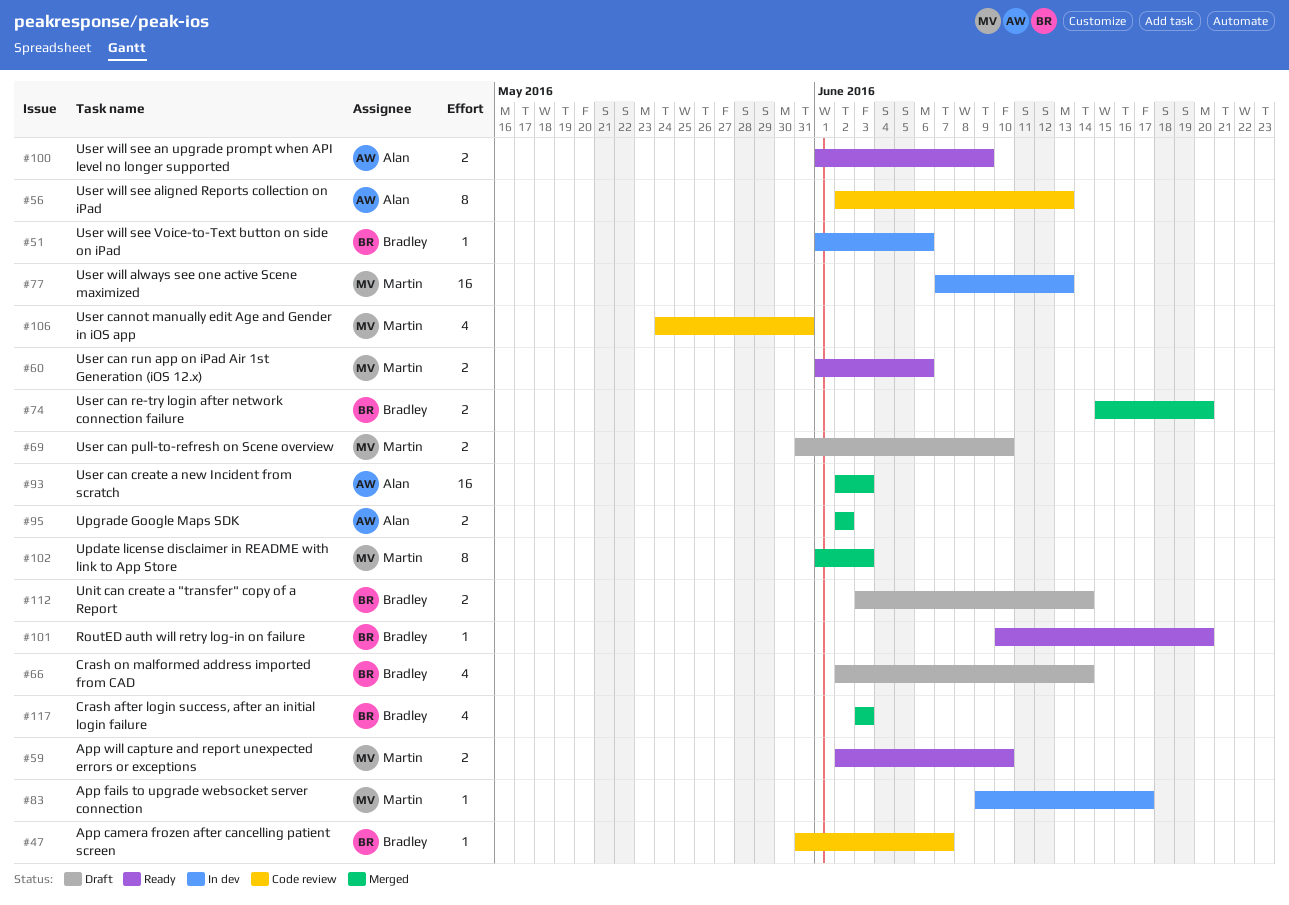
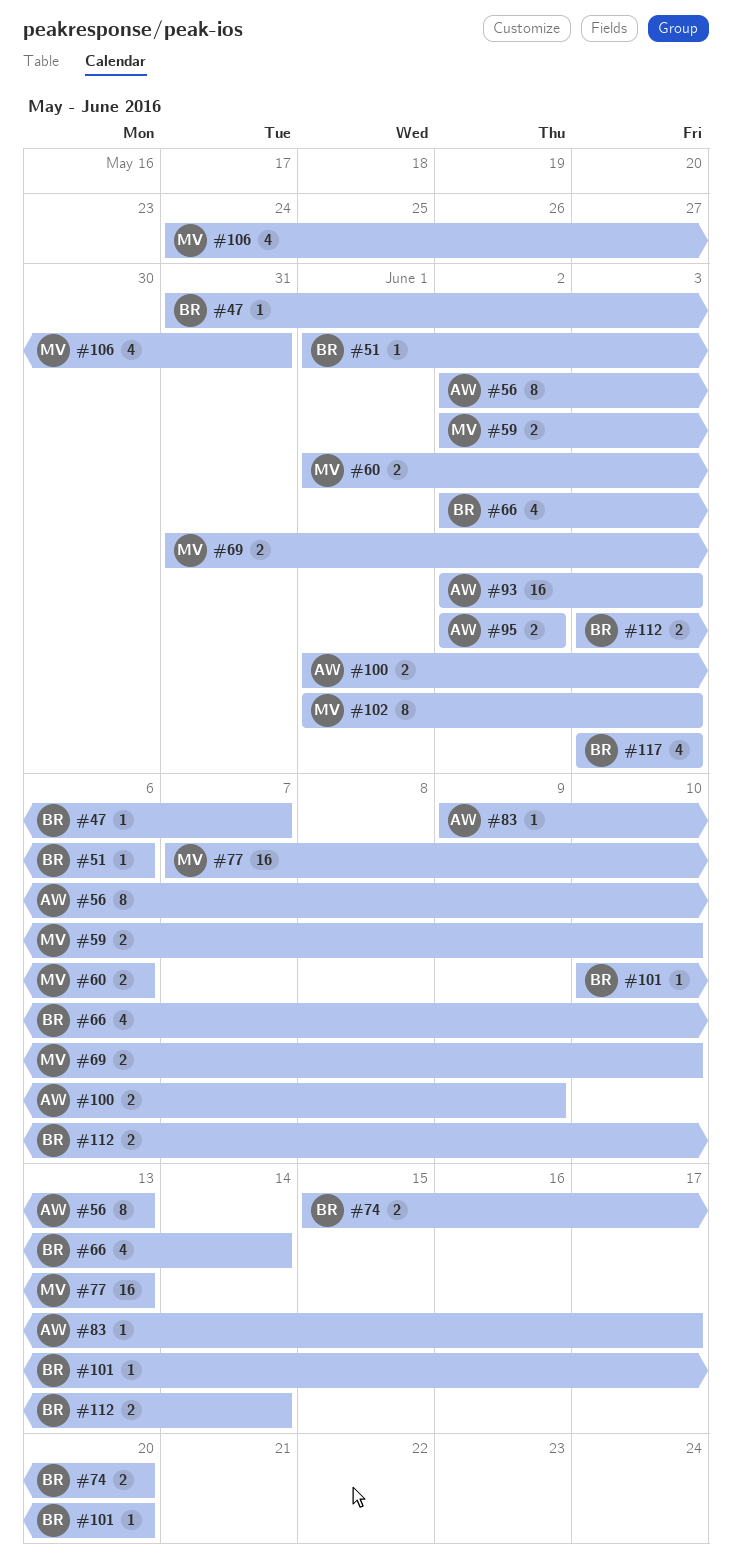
#83, owner: Martin -> Alan

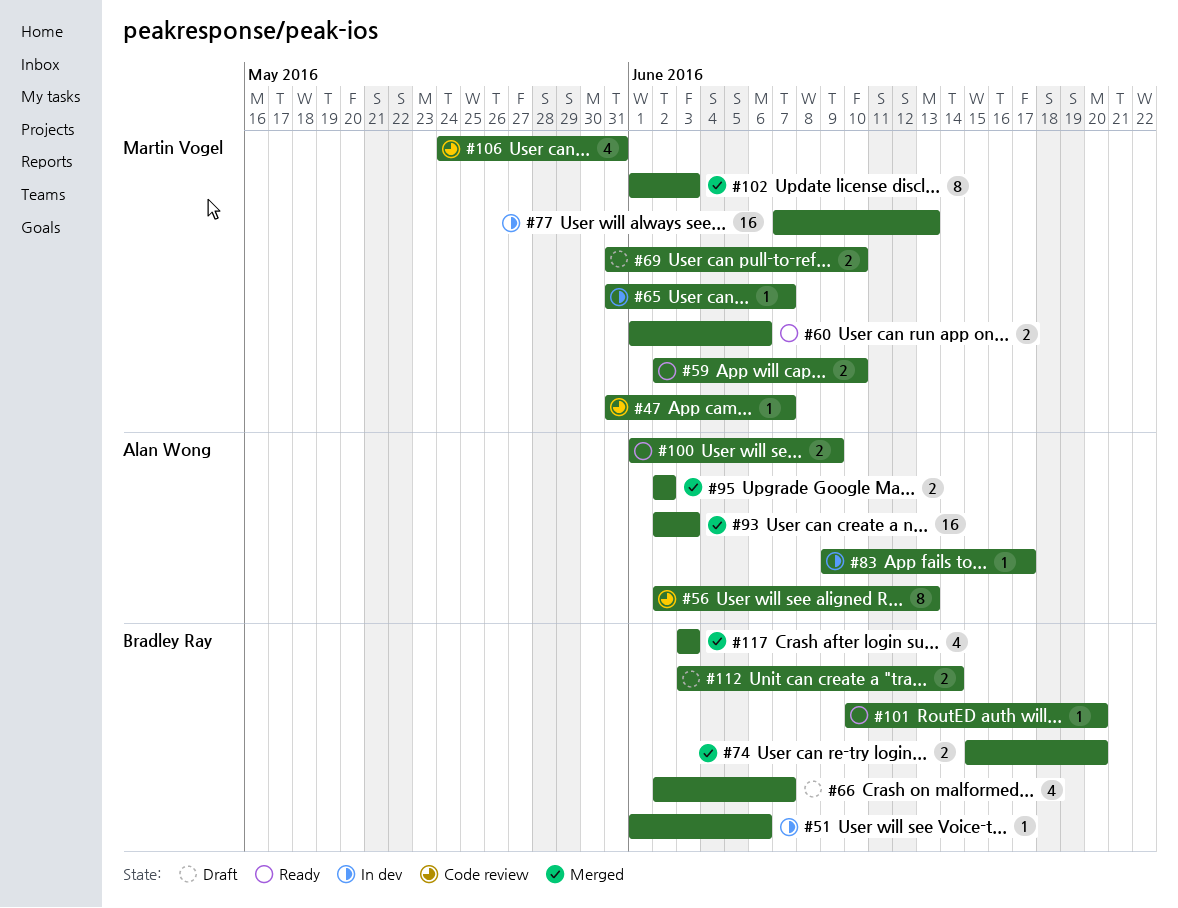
#47, owner: Bradley Ray -> Martin Vogel
#65: none -> present
#66, due: Jun 14 -> Jun 7

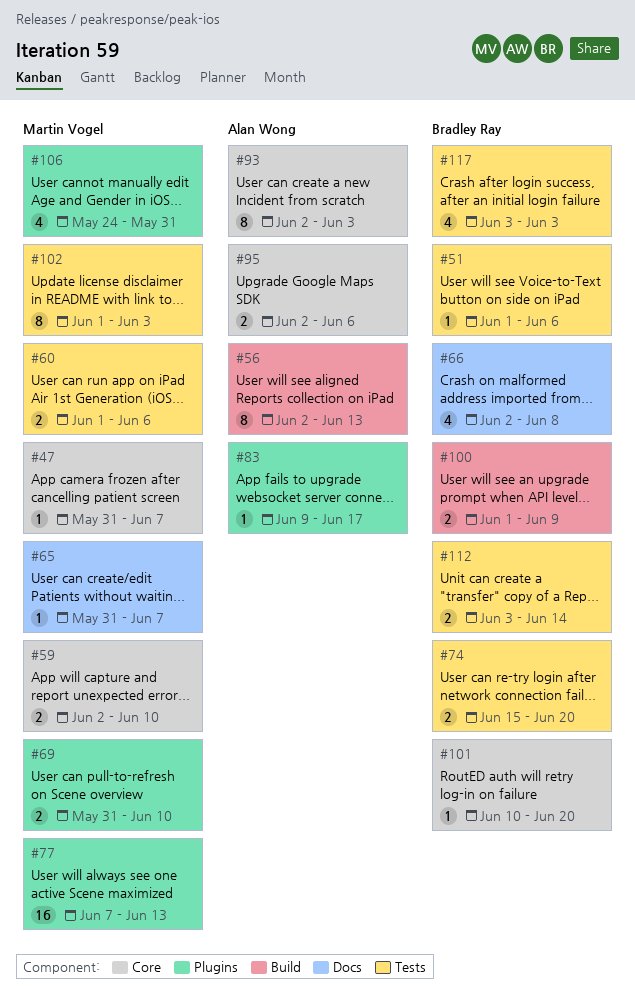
#66, due: Jun 7 -> Jun 8
#93, estimate: 16 -> 8
#95, due: Jun 2 -> Jun 6
#100, owner: Alan Wong -> Bradley Ray

